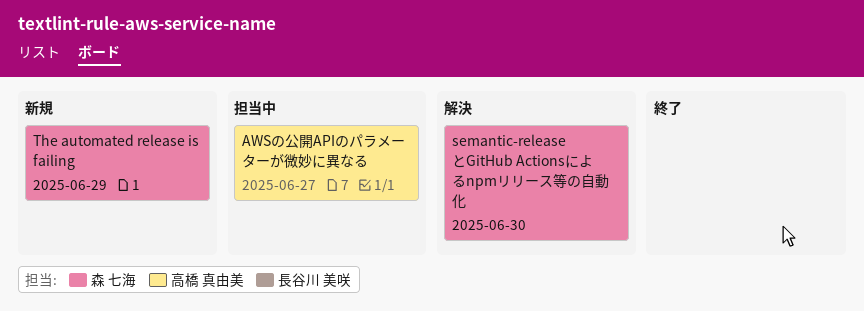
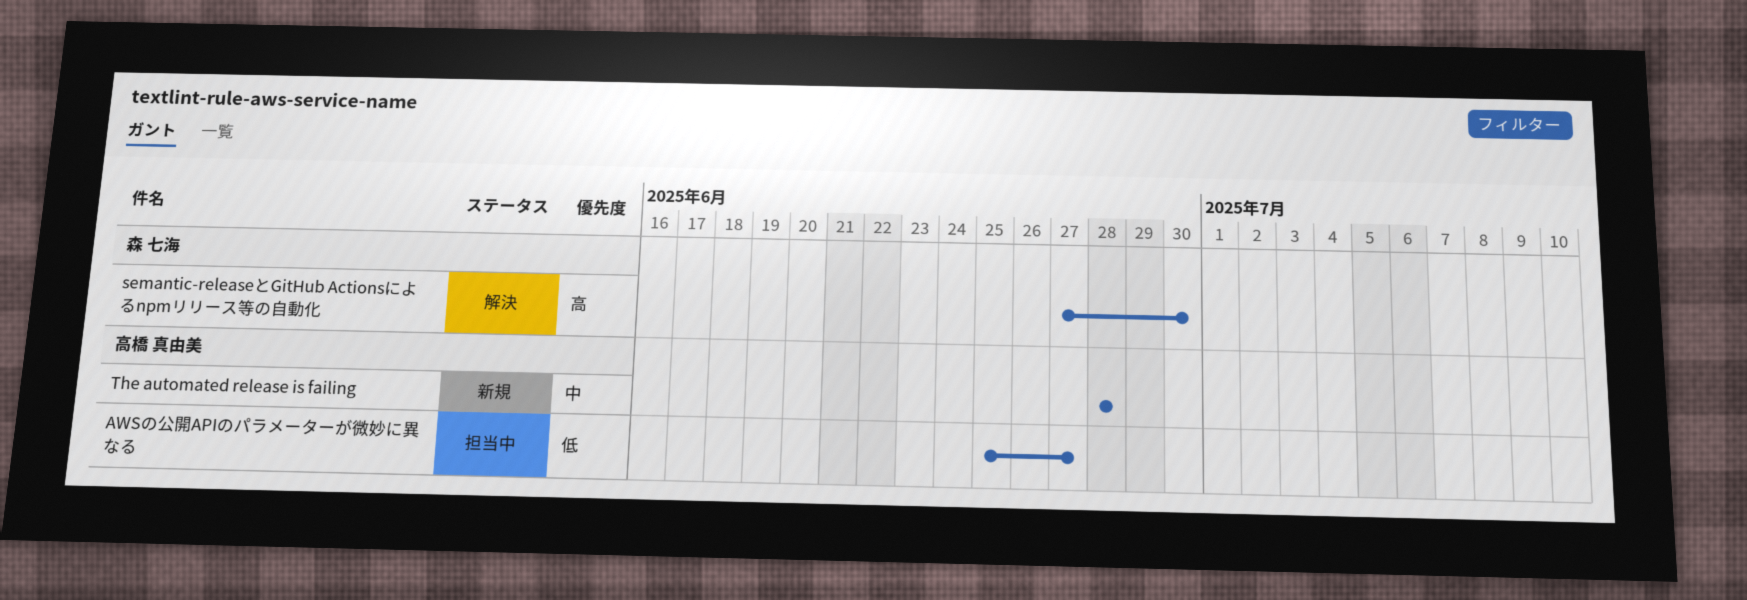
The automated release is failing, owner: 森 七海 -> 高橋 真由美
The automated release is failing, due: Jun 29 -> Jun 28

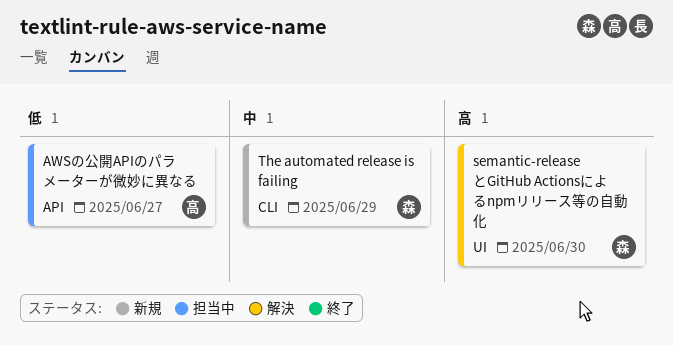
The automated release is failing, owner: 高橋 真由美 -> 森 七海
The automated release is failing, due: Jun 28 -> Jun 29

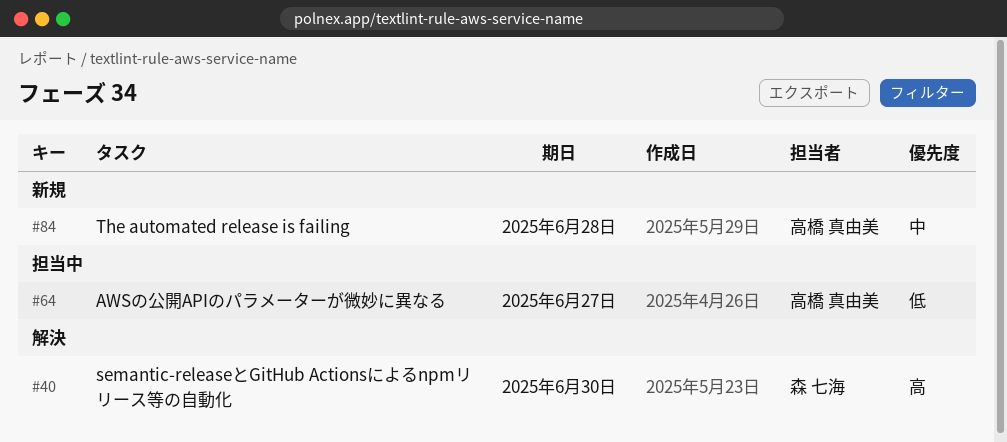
The automated release is failing, owner: 森 七海 -> 高橋 真由美
The automated release is failing, due: Jun 29 -> Jun 28

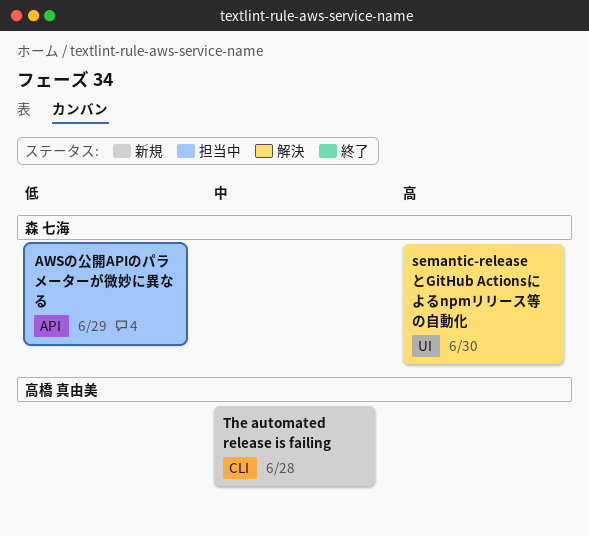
AWSの公開APIのパラメーターが微妙に異なる, owner: 高橋 真由美 -> 森 七海
AWSの公開APIのパラメーターが微妙に異なる, due: Jun 27 -> Jun 29

